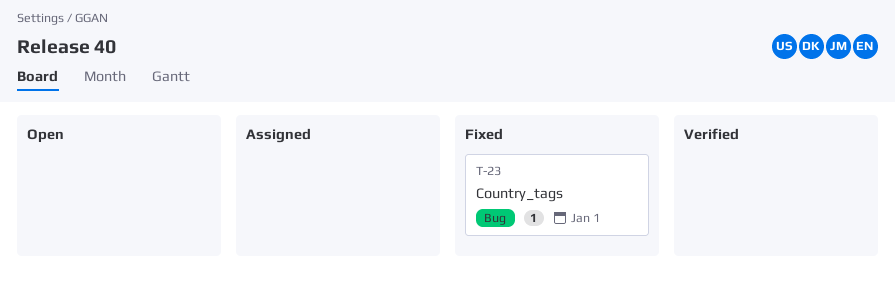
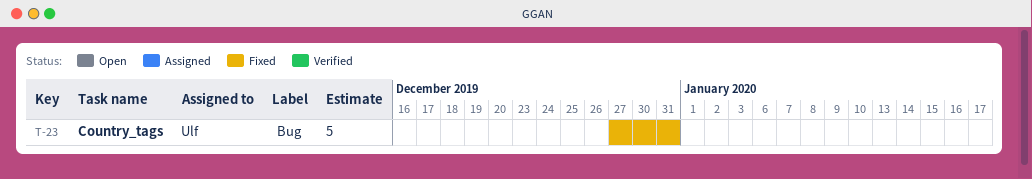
T-23, estimate: 1 -> 5
T-23, due: Jan 1 -> Dec 31

